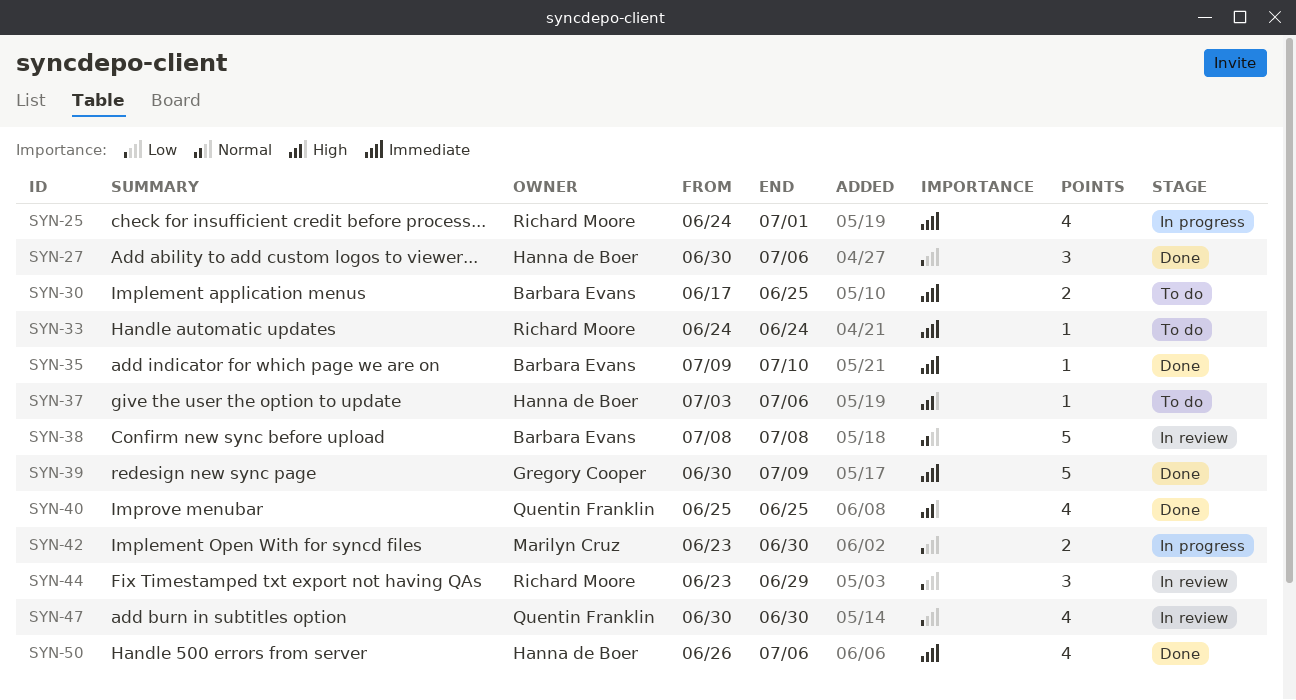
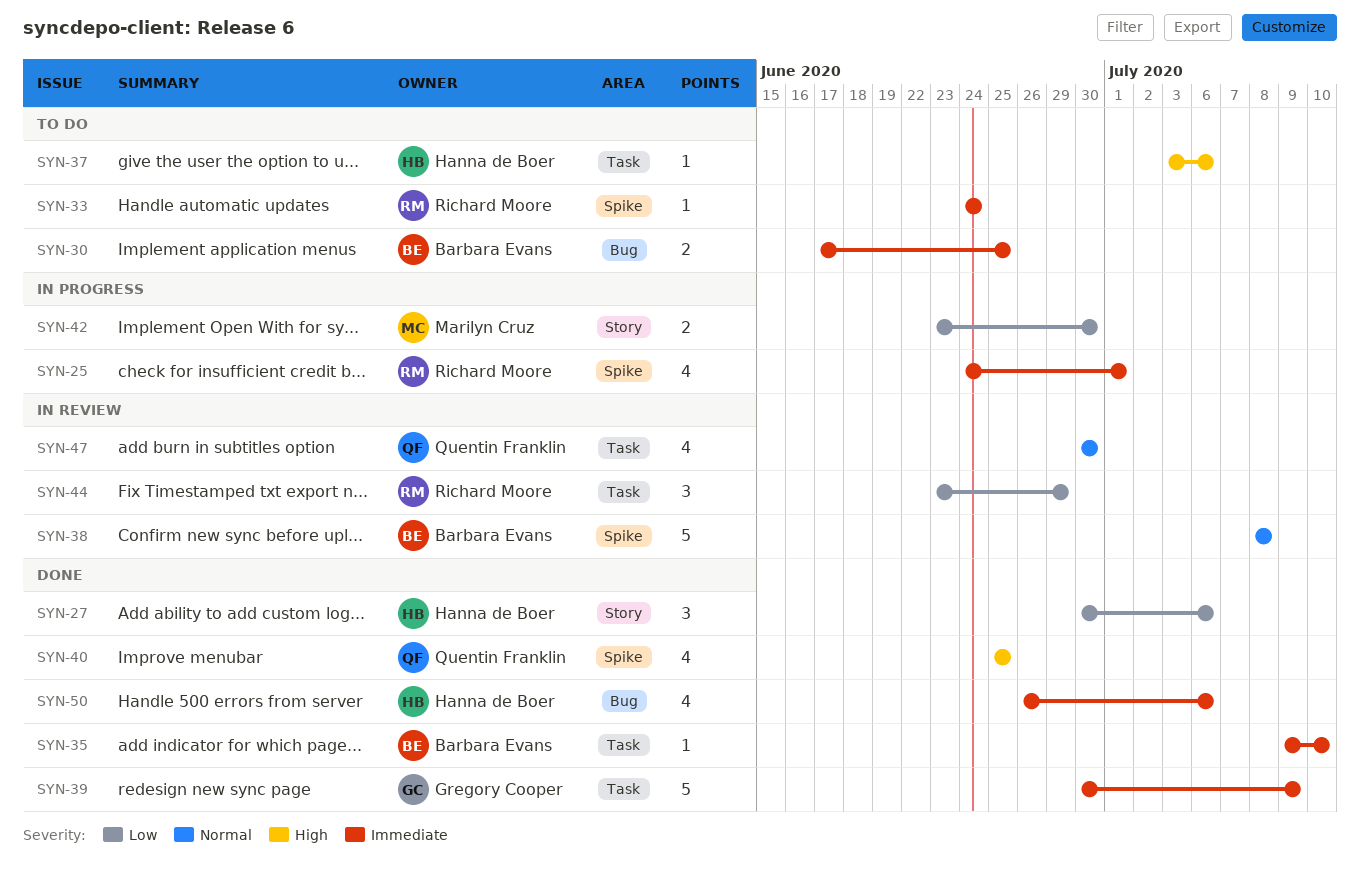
SYN-47, priority: Low -> Normal

